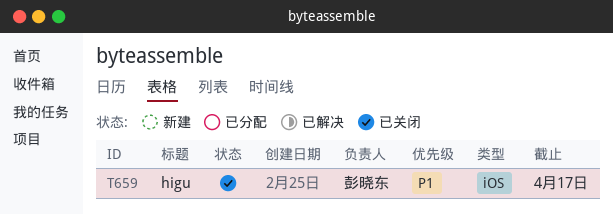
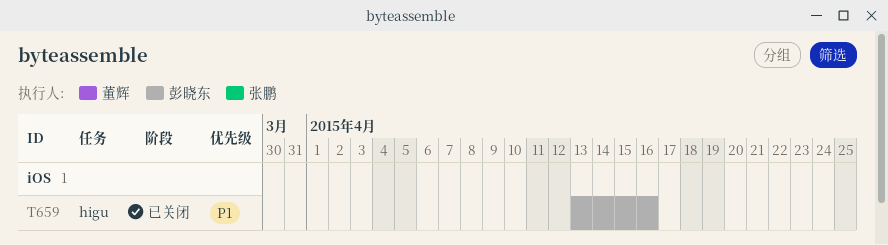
T659, due: Apr 17 -> Apr 16

